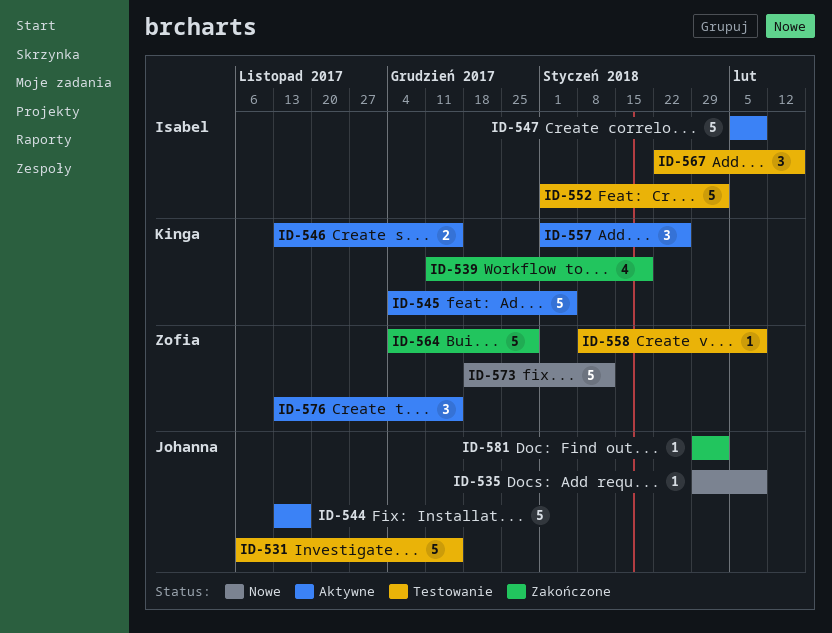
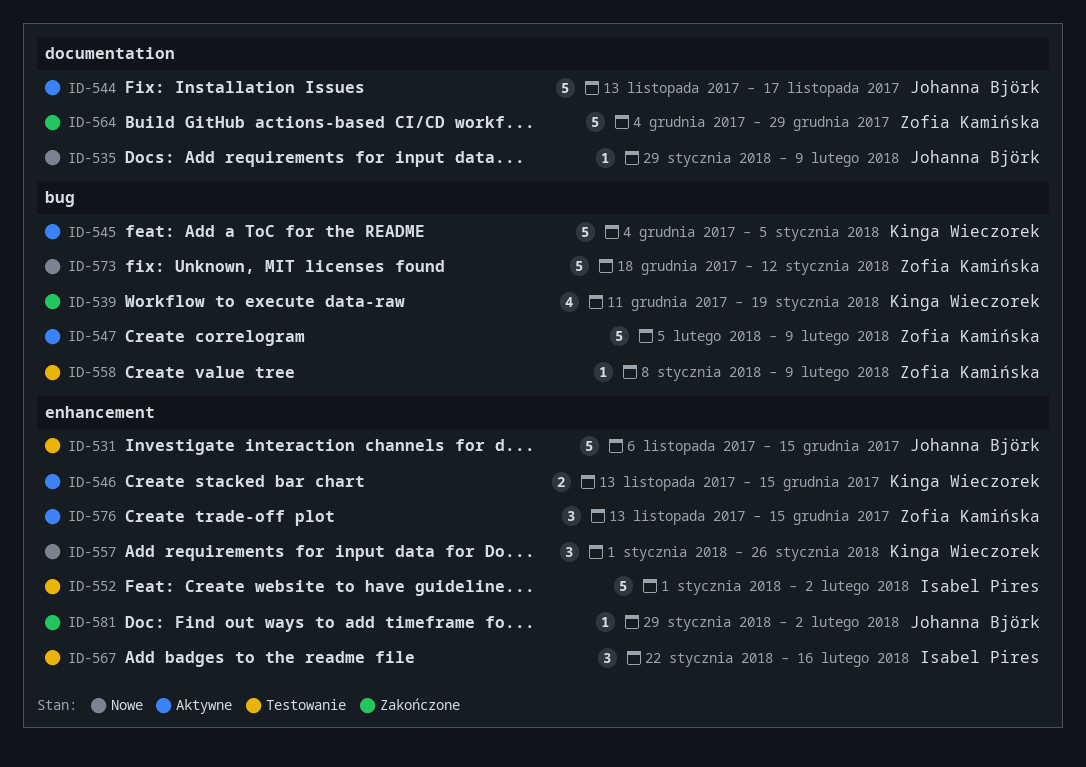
ID-547, owner: Isabel Pires -> Zofia Kamińska
ID-557, status: Aktywne -> Nowe

